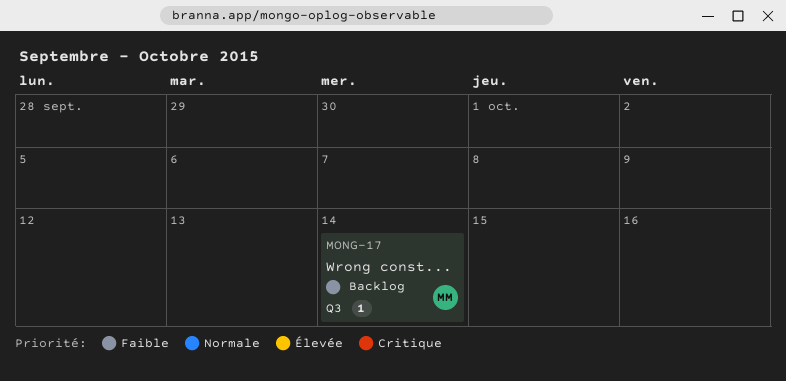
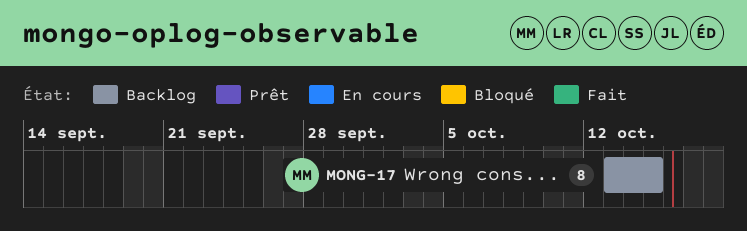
MONG-17, estimate: 1 -> 8
MONG-17, due: Oct 14 -> Oct 15

